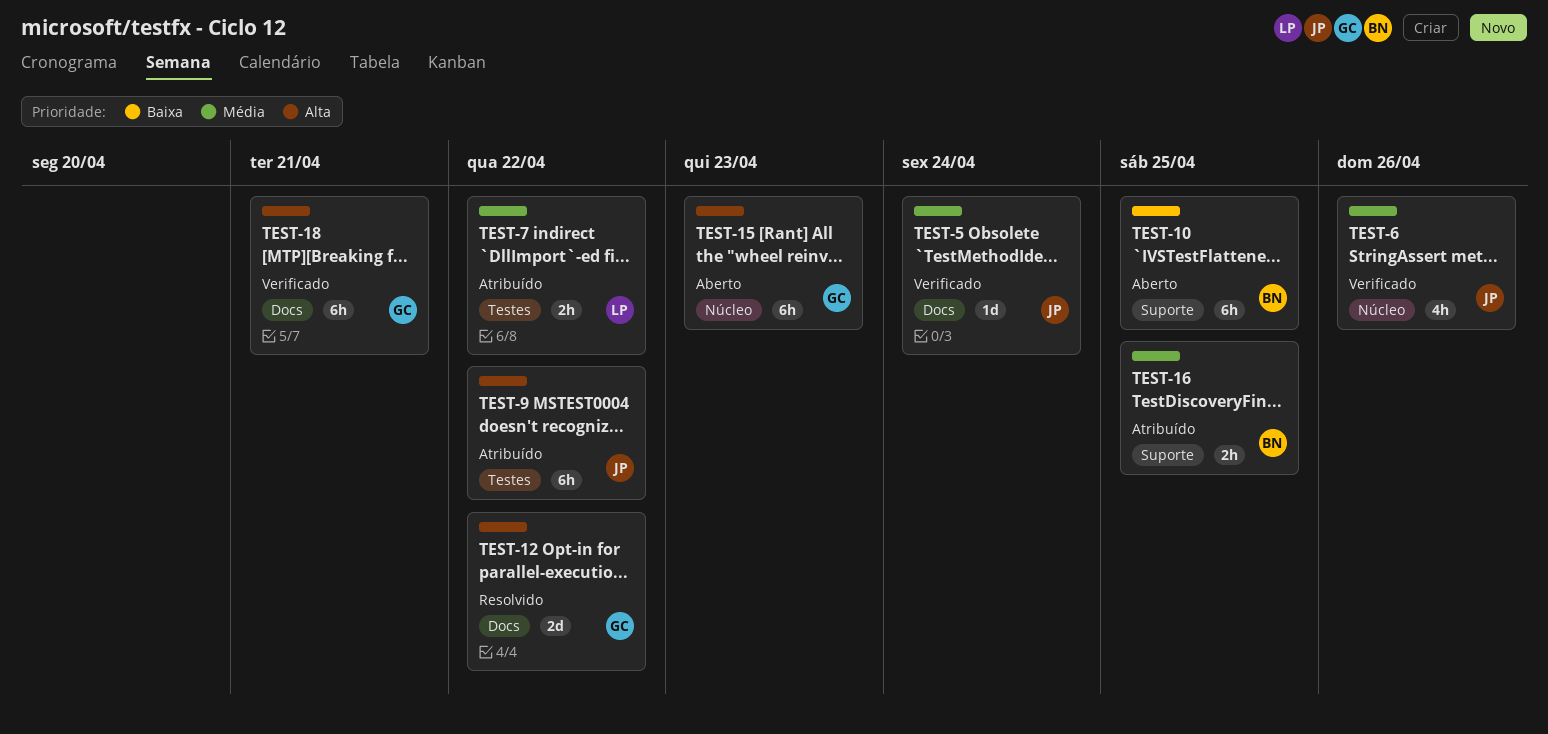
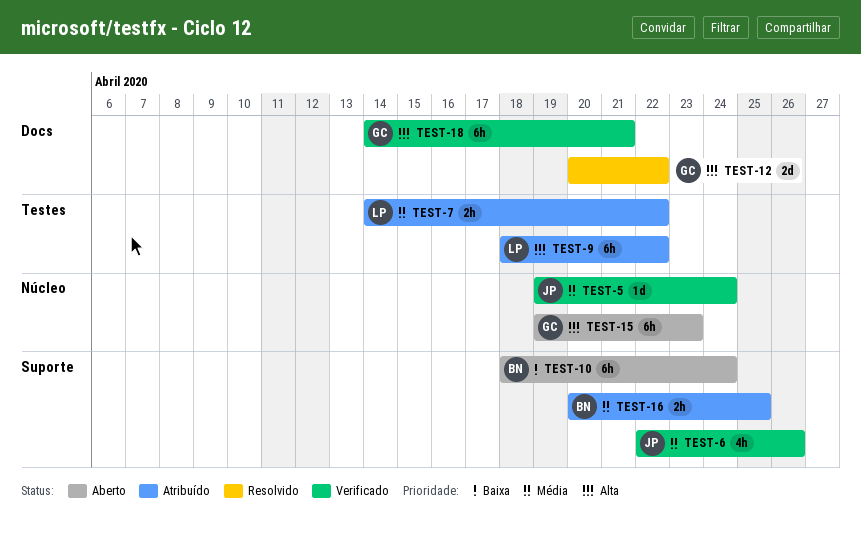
TEST-5, label: Docs -> Núcleo
TEST-6, label: Núcleo -> Suporte
TEST-9, owner: JP -> LP
TEST-10, due: Apr 25 -> Apr 24

